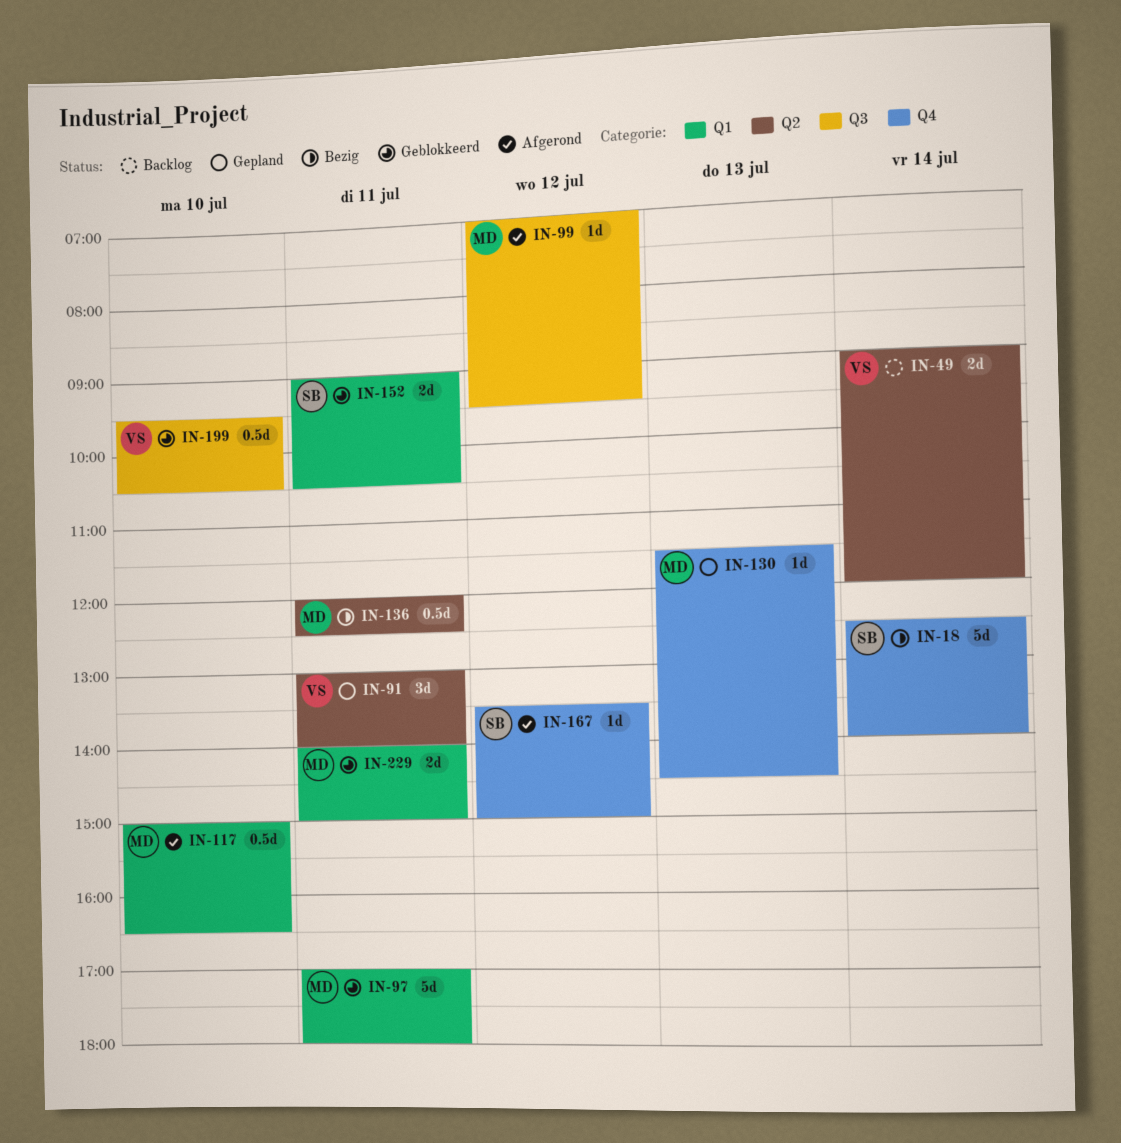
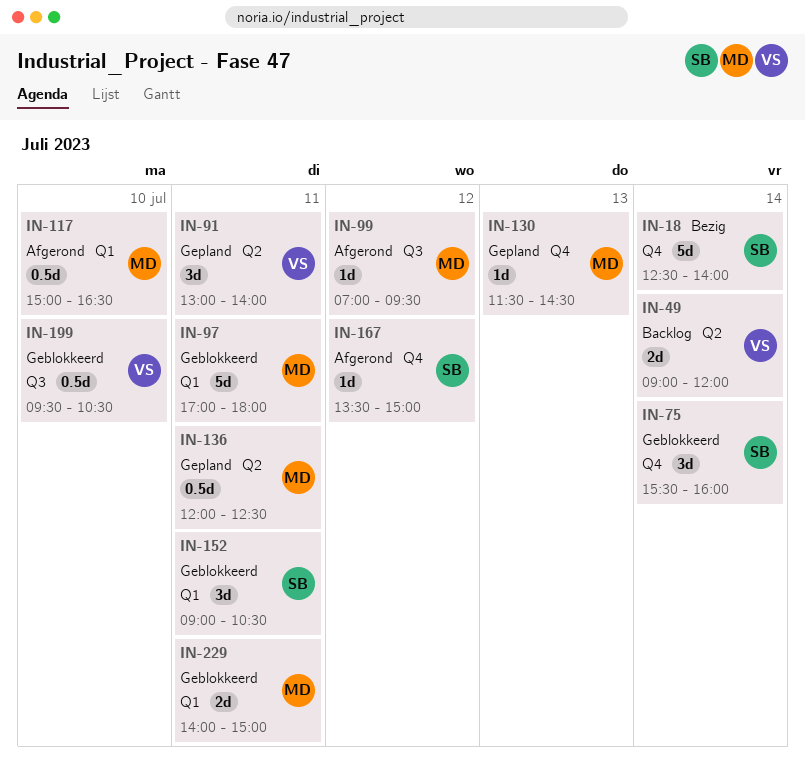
IN-75: none -> present
IN-136, status: Bezig -> Gepland
IN-152, estimate: 2d -> 3d

